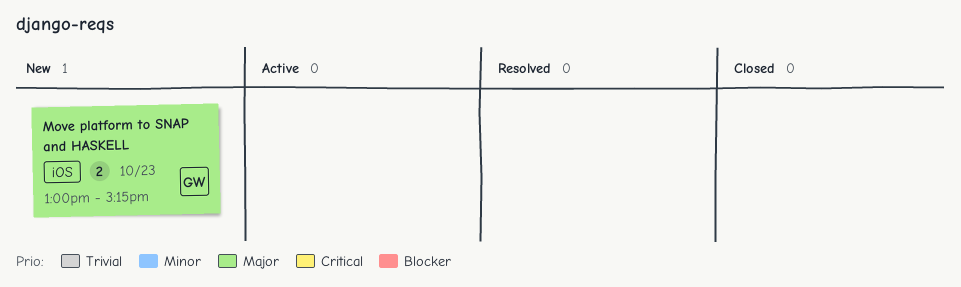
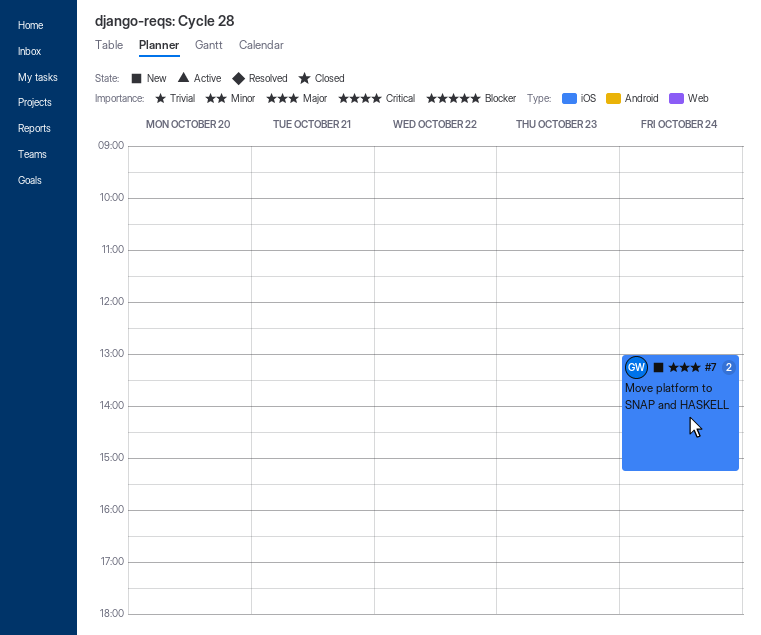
Move platform to SNAP and HASKELL, day: Oct 23 -> Oct 24

